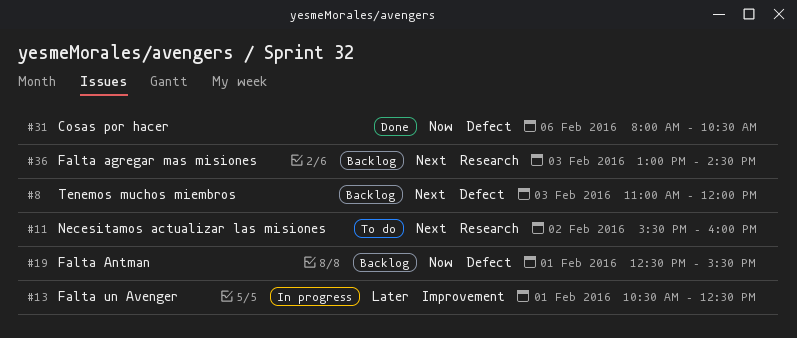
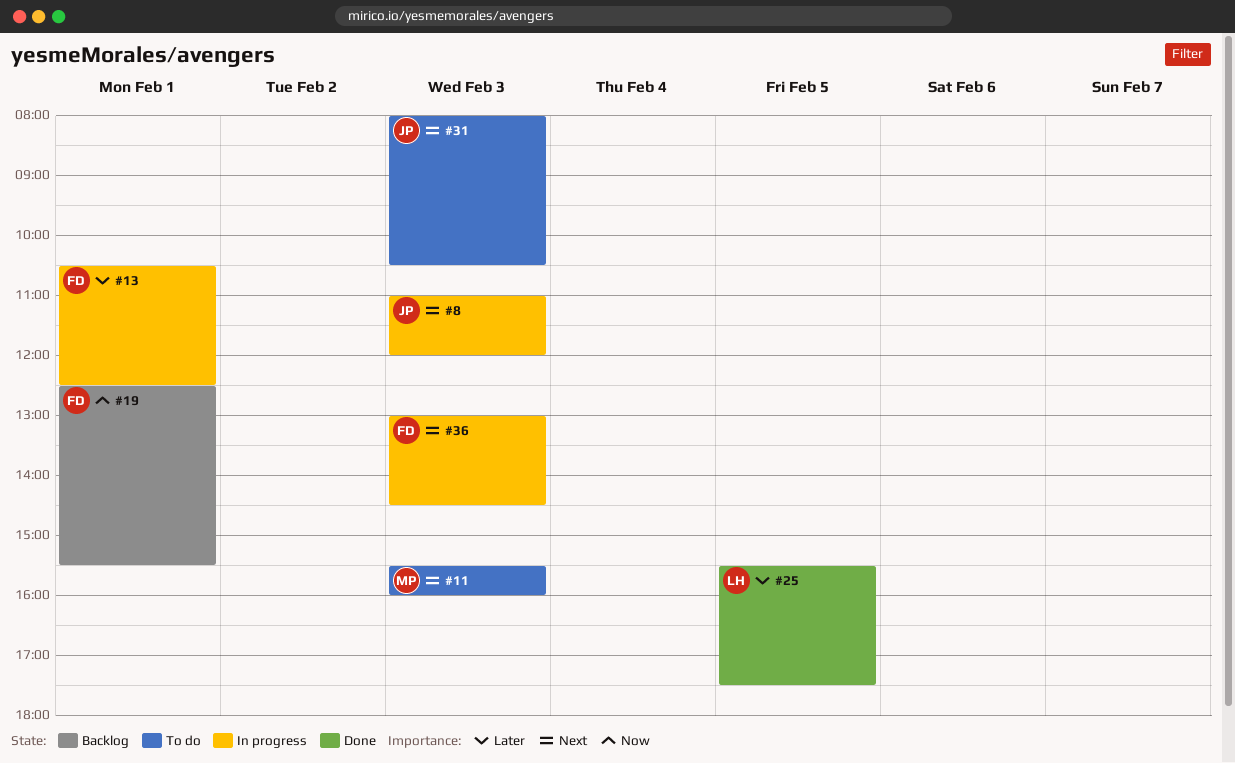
#8, status: Backlog -> In progress
#11, day: Feb 2 -> Feb 3
#25: none -> present
#31, status: Done -> To do
#31, priority: Now -> Next
#31, day: Feb 6 -> Feb 3
#36, status: Backlog -> In progress

